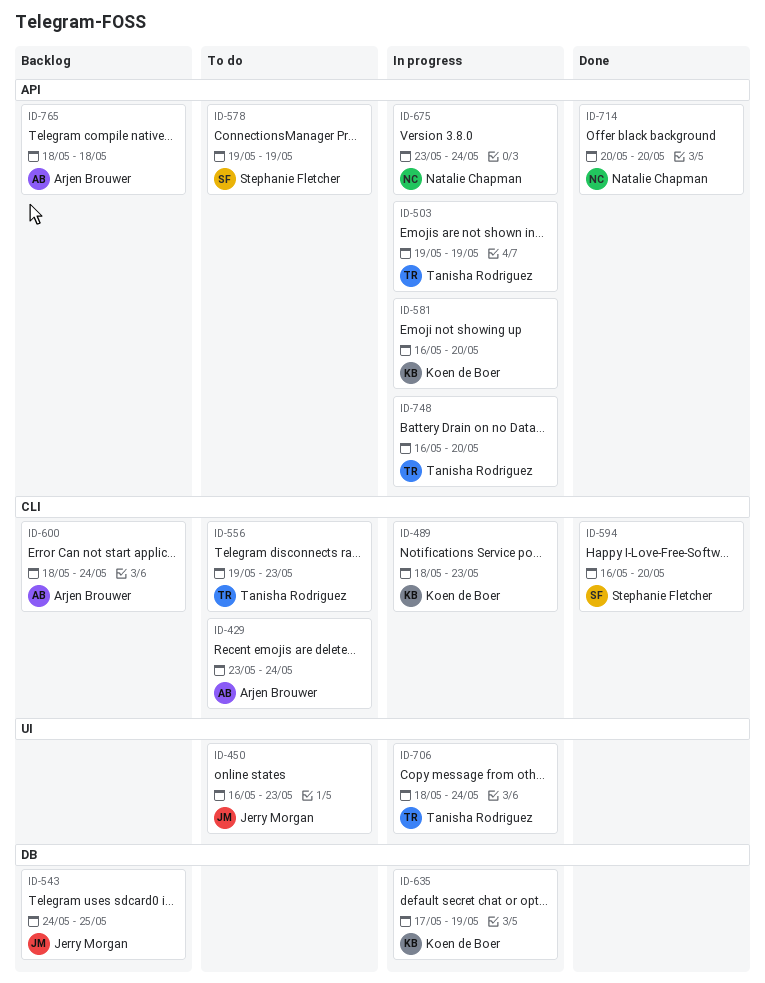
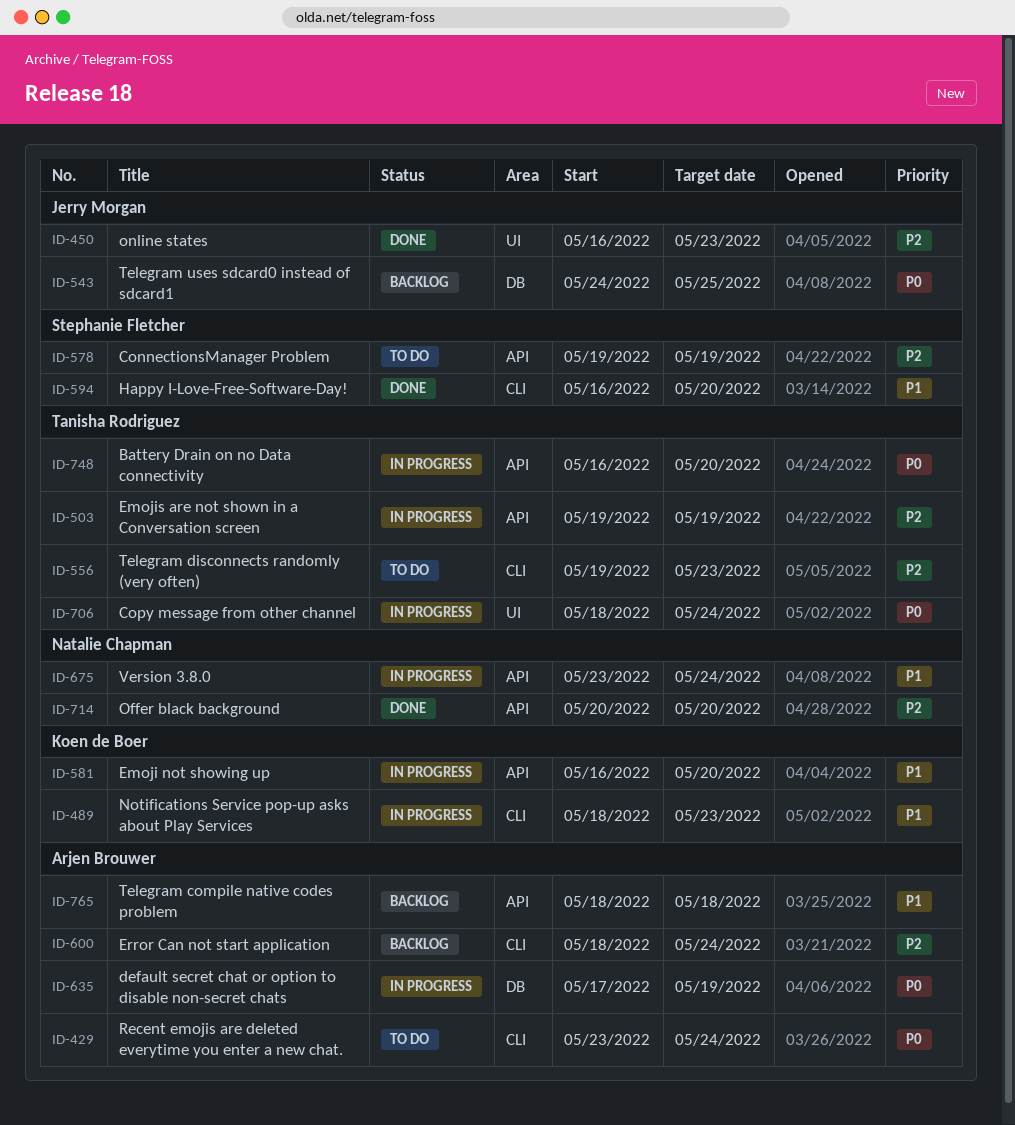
ID-450, status: To do -> Done
ID-635, owner: Koen de Boer -> Arjen Brouwer

